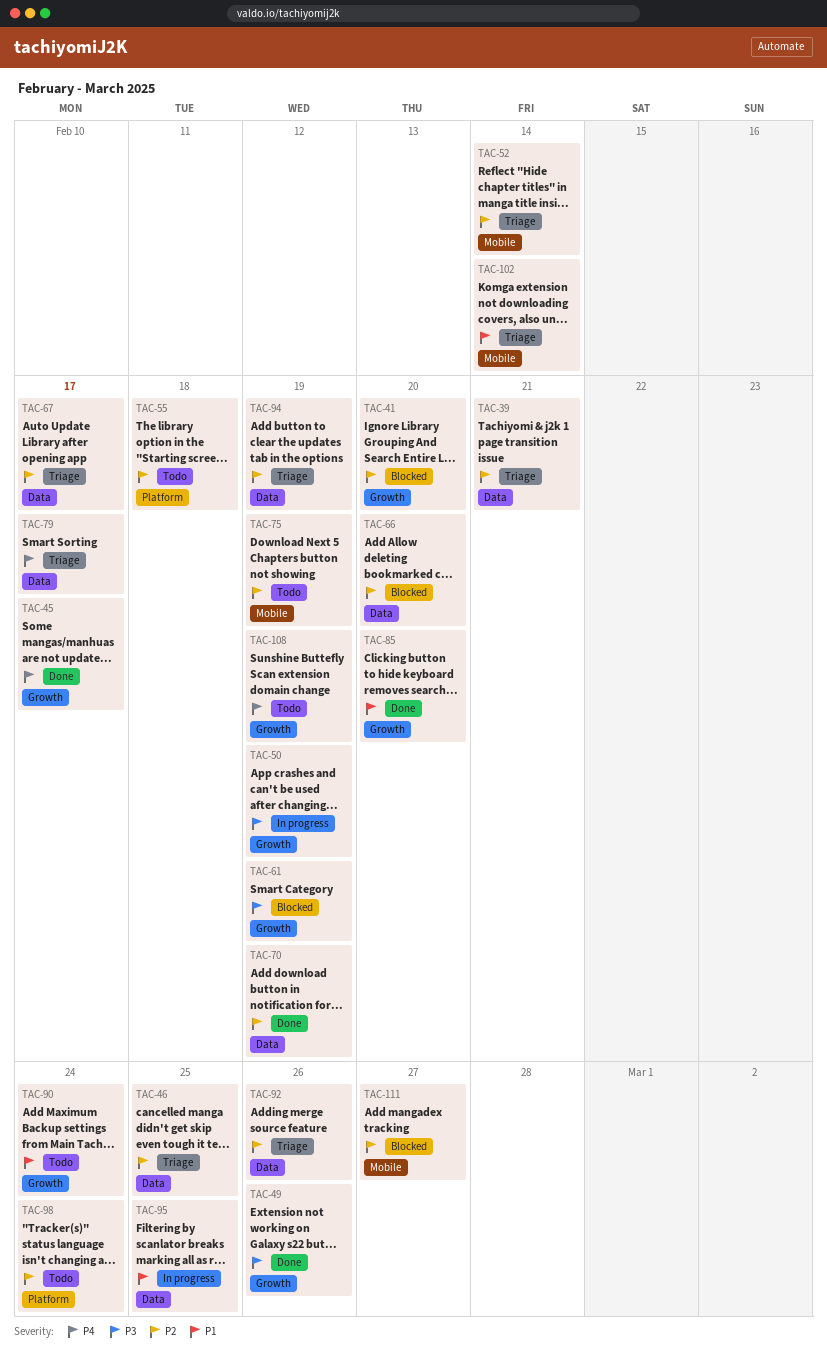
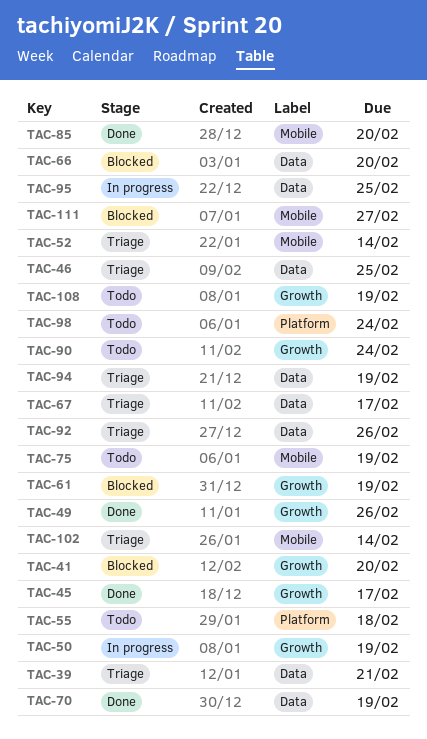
TAC-79: present -> none
TAC-85, label: Growth -> Mobile

